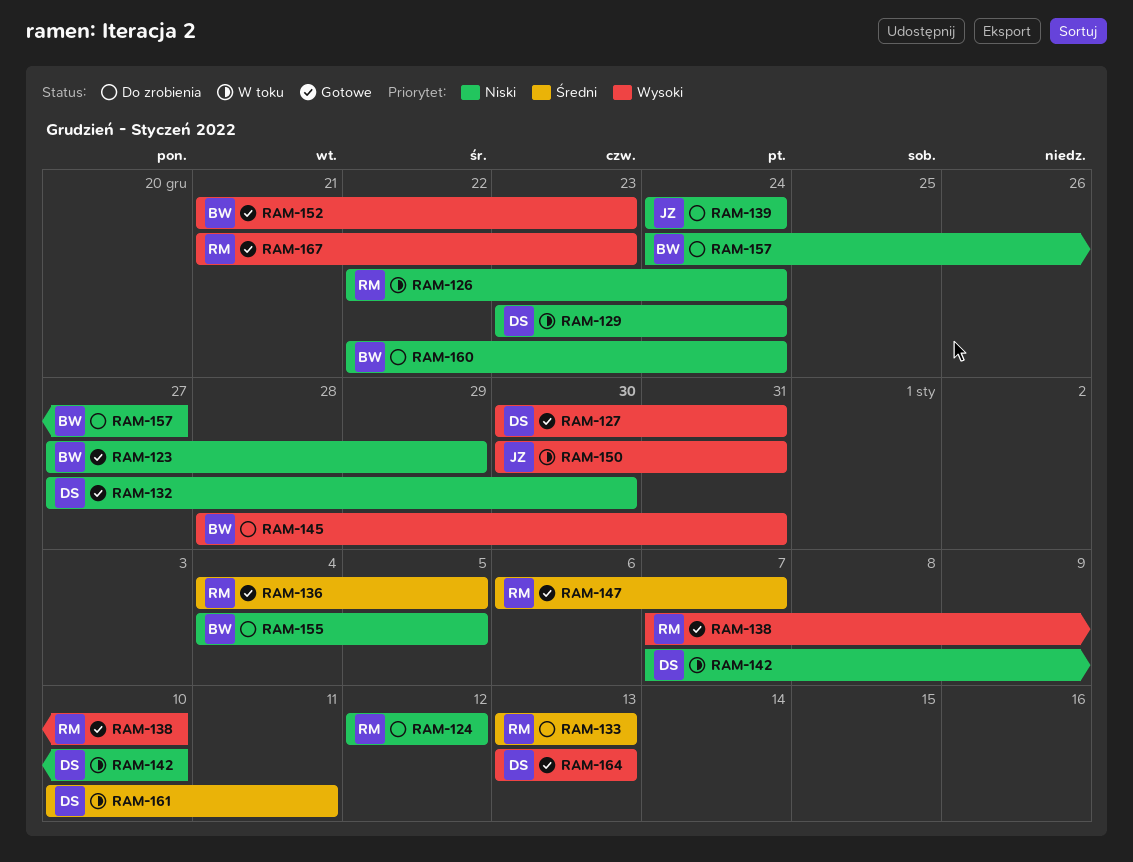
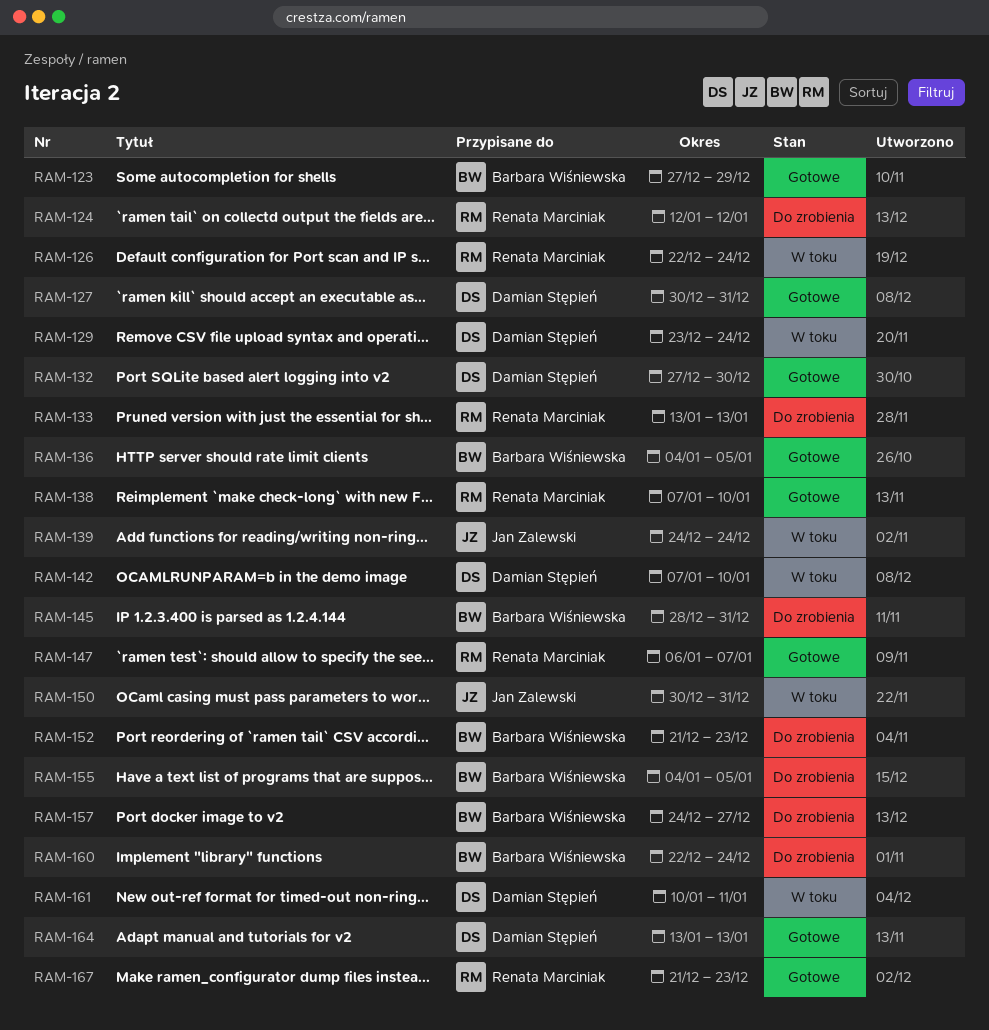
RAM-136, owner: Renata Marciniak -> Barbara Wiśniewska
RAM-139, status: Do zrobienia -> W toku
RAM-152, status: Gotowe -> Do zrobienia

